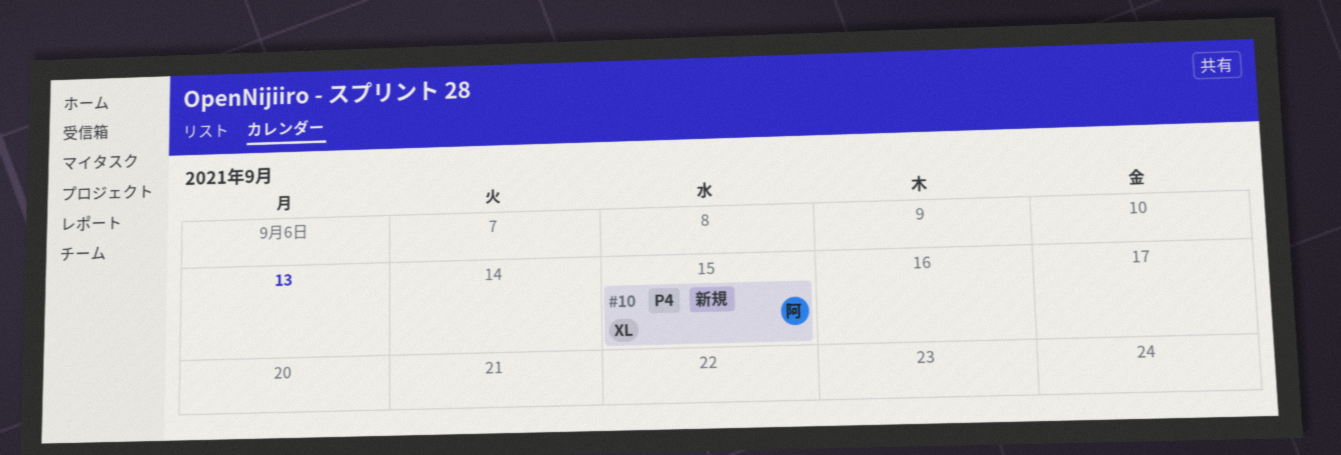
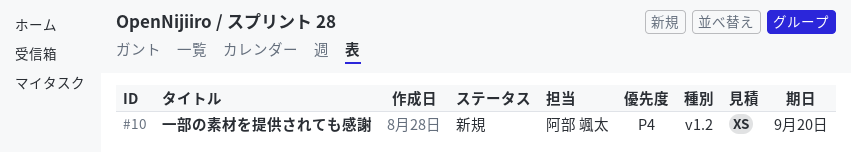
#10, estimate: XL -> XS
#10, due: Sep 15 -> Sep 20

